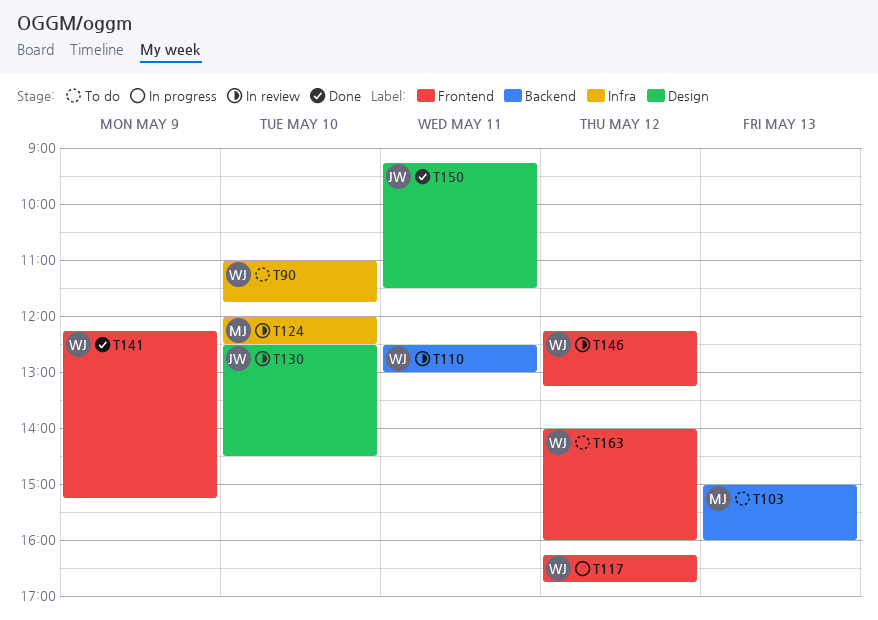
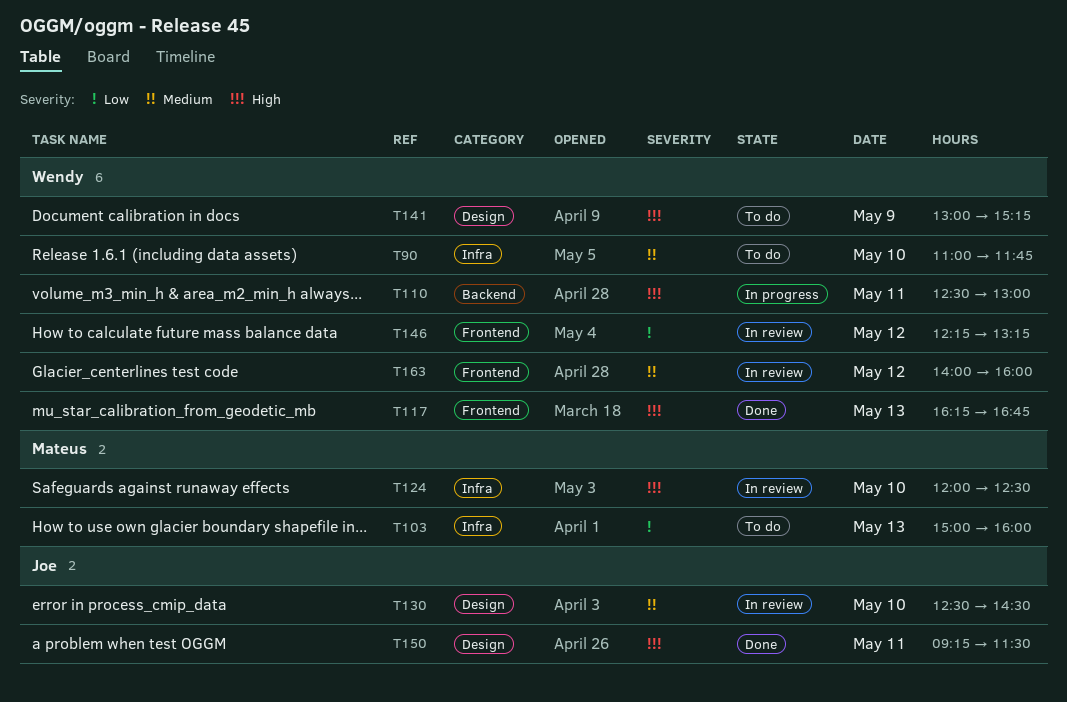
T103, label: Backend -> Infra
T110, status: In review -> In progress
T117, status: In progress -> Done
T117, day: May 12 -> May 13
T141, status: Done -> To do
T141, label: Frontend -> Design
T141, begins: 12:15 -> 13:00
T163, status: To do -> In review

